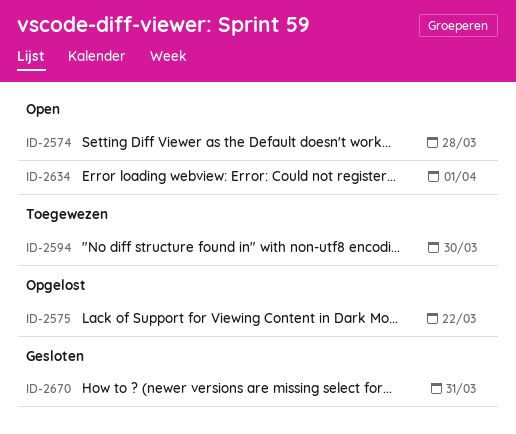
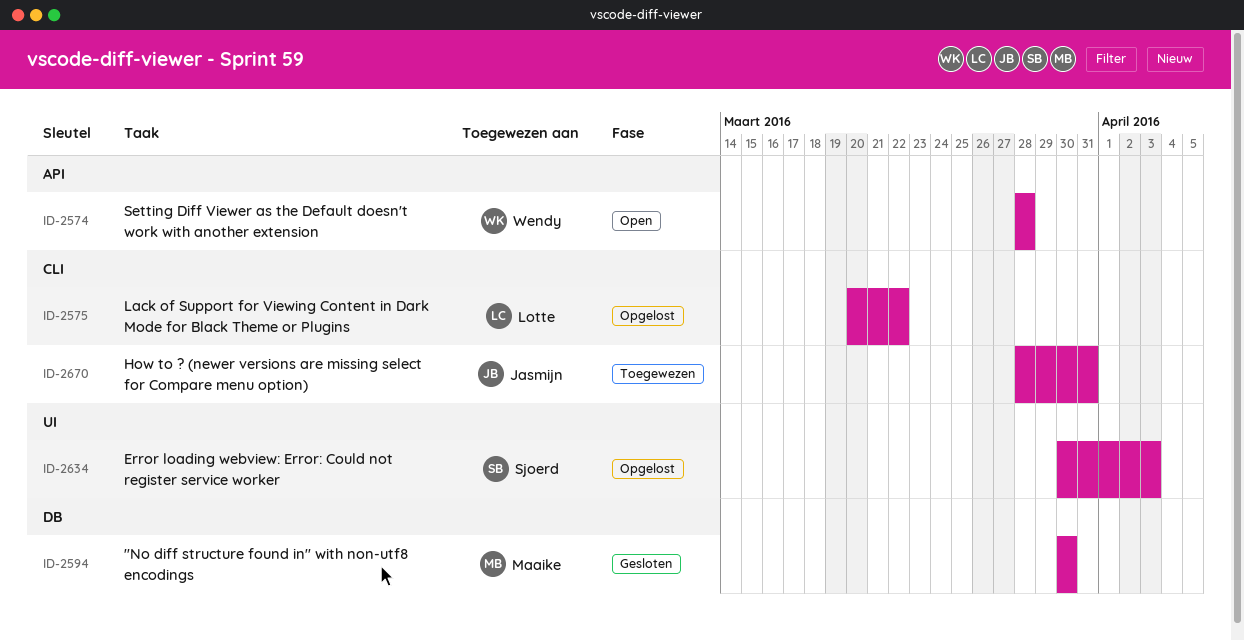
ID-2594, status: Toegewezen -> Gesloten
ID-2634, status: Open -> Opgelost
ID-2634, due: Apr 1 -> Apr 3
ID-2670, status: Gesloten -> Toegewezen

